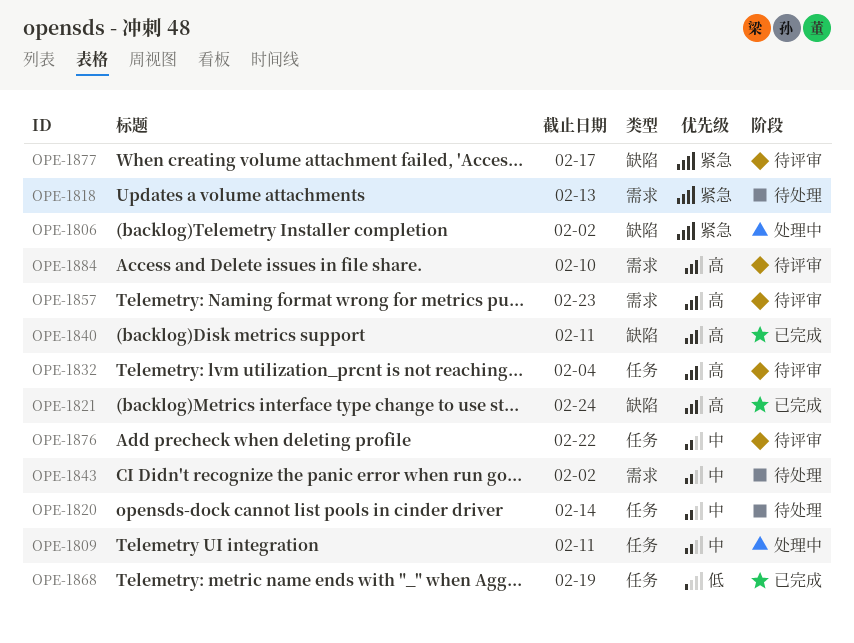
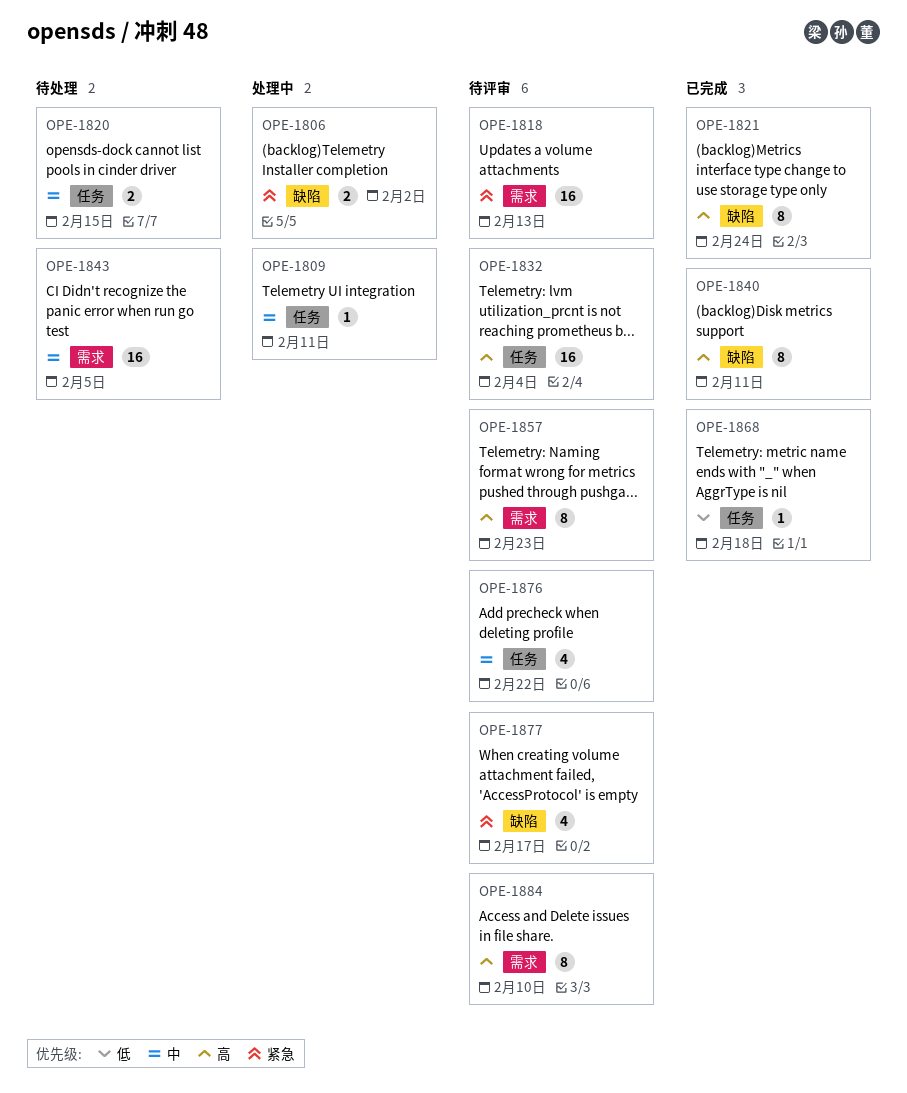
OPE-1818, status: 待处理 -> 待评审
OPE-1820, due: Feb 14 -> Feb 15
OPE-1843, due: Feb 2 -> Feb 5
OPE-1868, due: Feb 19 -> Feb 18

